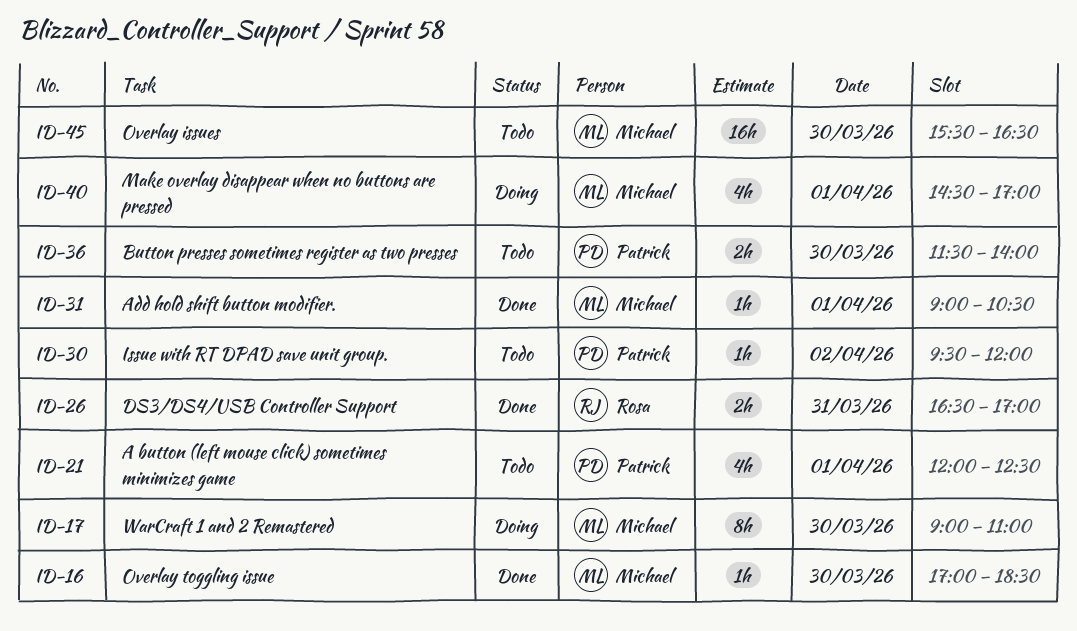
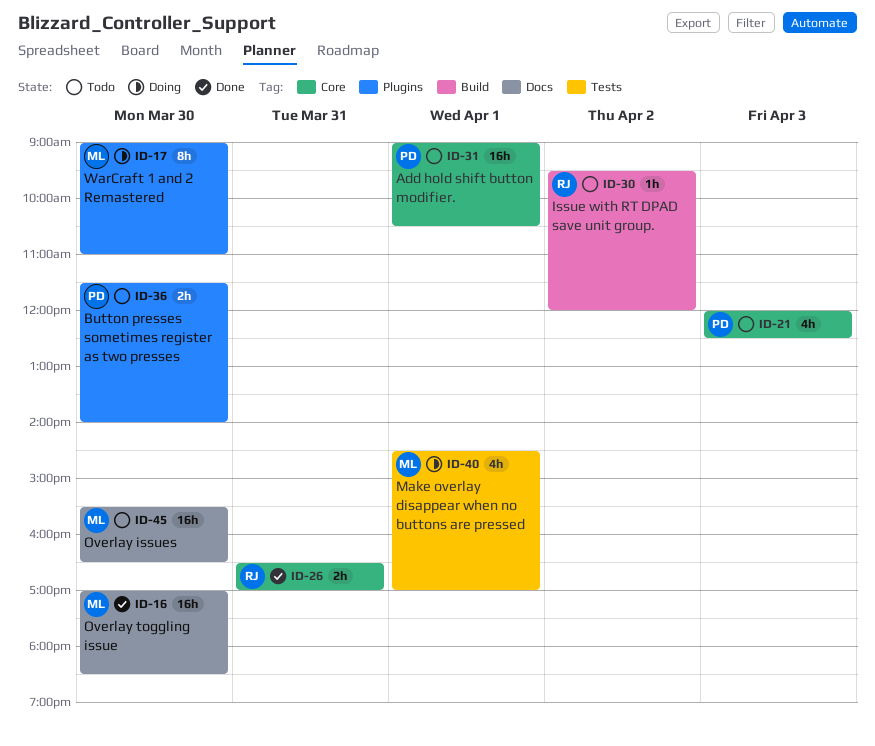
ID-16, estimate: 1h -> 16h
ID-21, day: Apr 1 -> Apr 3
ID-30, owner: Patrick -> Rosa
ID-31, status: Done -> Todo
ID-31, owner: Michael -> Patrick
ID-31, estimate: 1h -> 16h

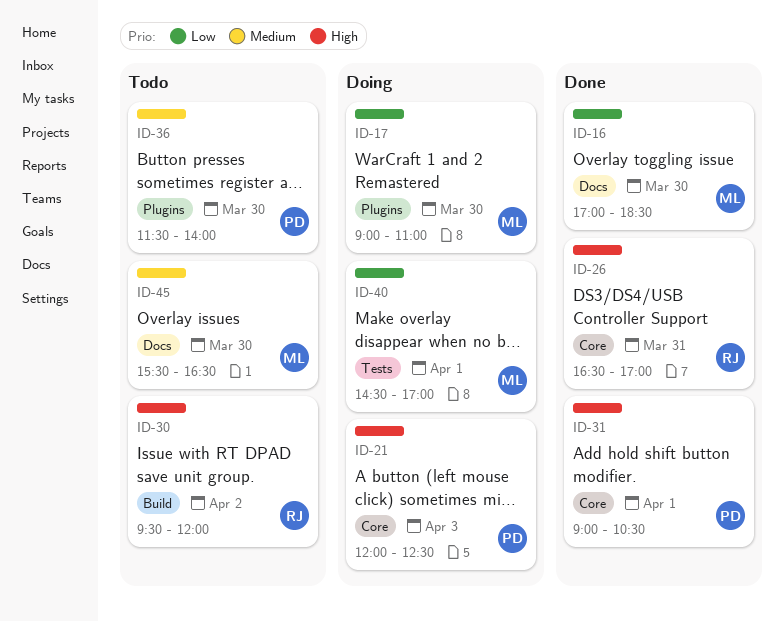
ID-21, status: Todo -> Doing
ID-31, status: Todo -> Done

